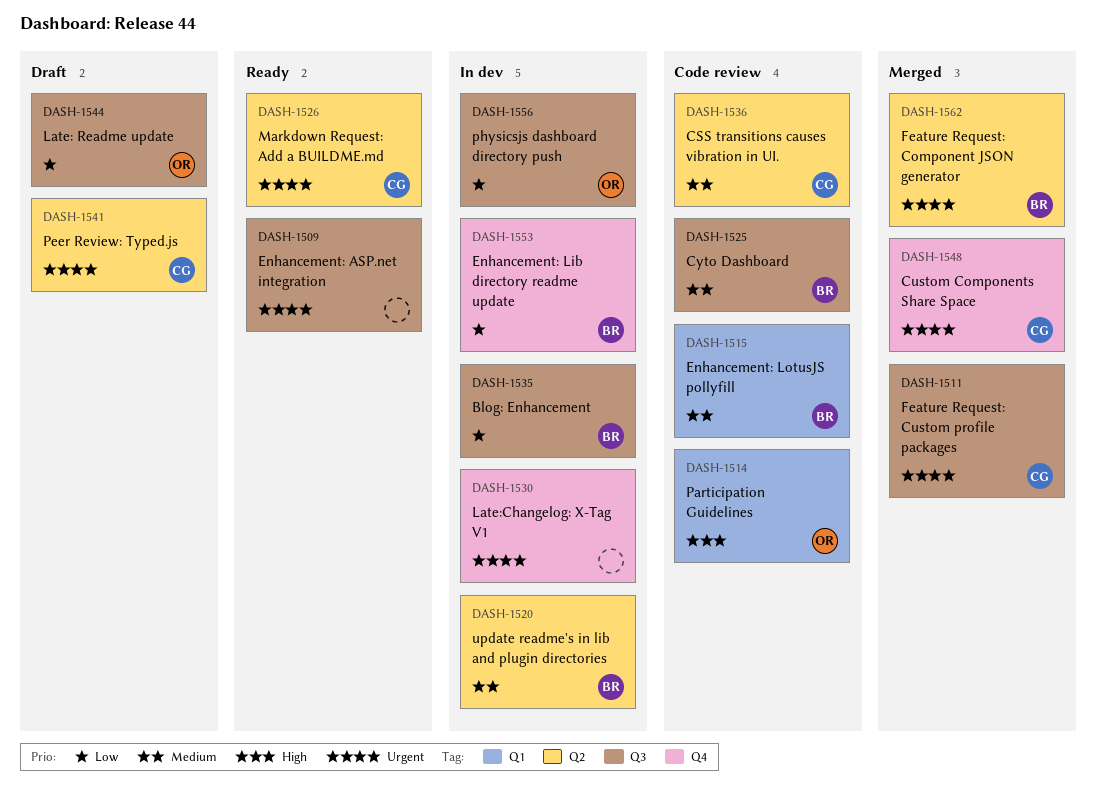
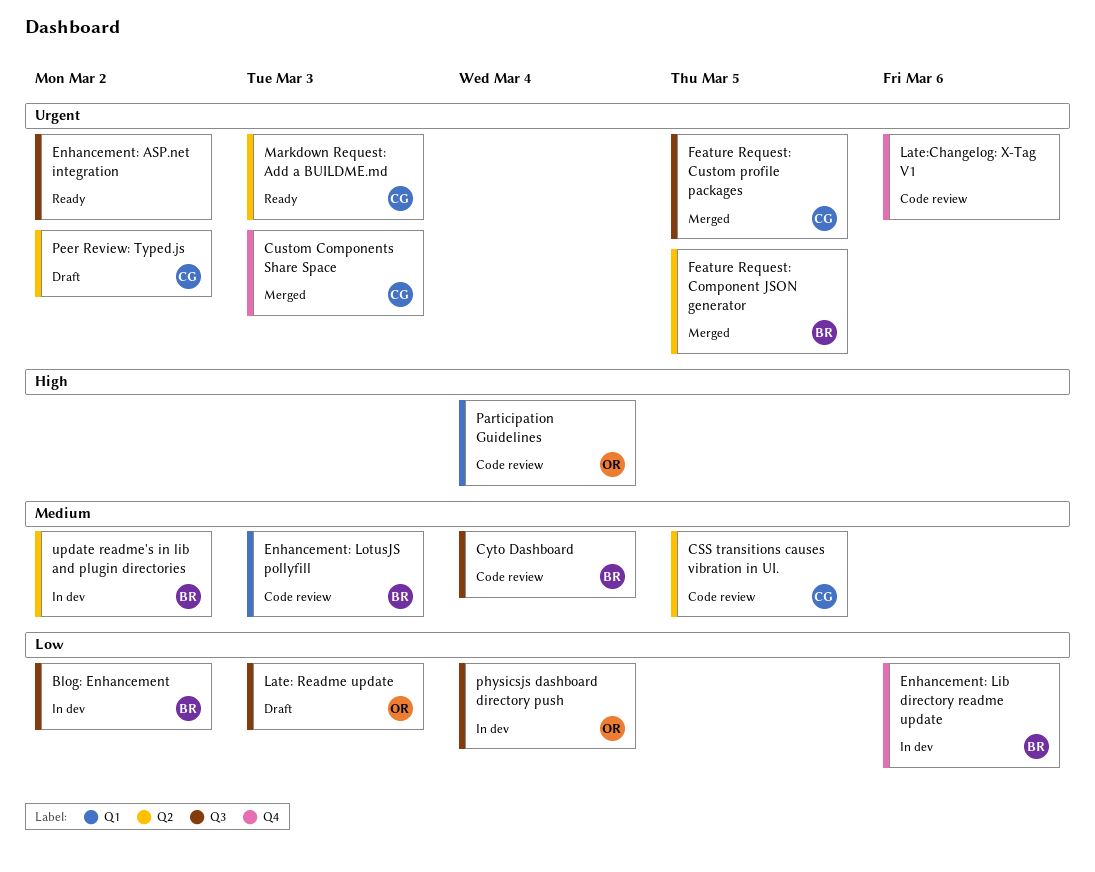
Late:Changelog: X-Tag V1, status: In dev -> Code review

